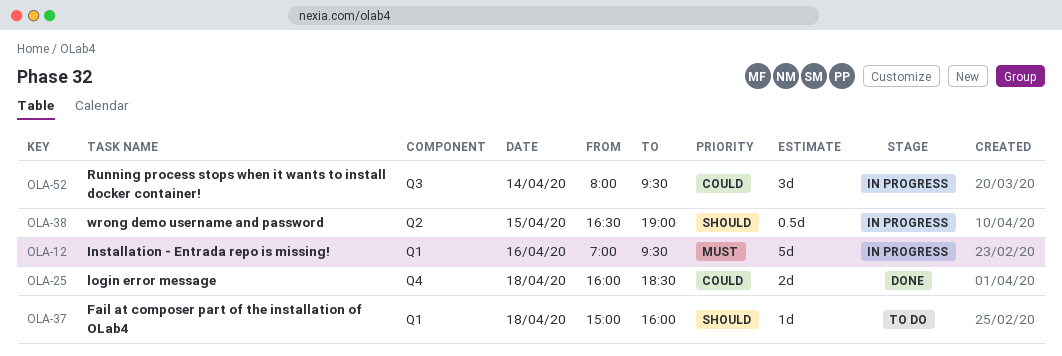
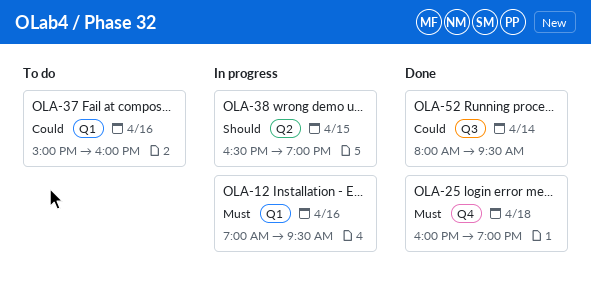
OLA-25, priority: Could -> Must
OLA-25, ends: 18:30 -> 19:00
OLA-37, priority: Should -> Could
OLA-37, day: Apr 18 -> Apr 16
OLA-52, status: In progress -> Done

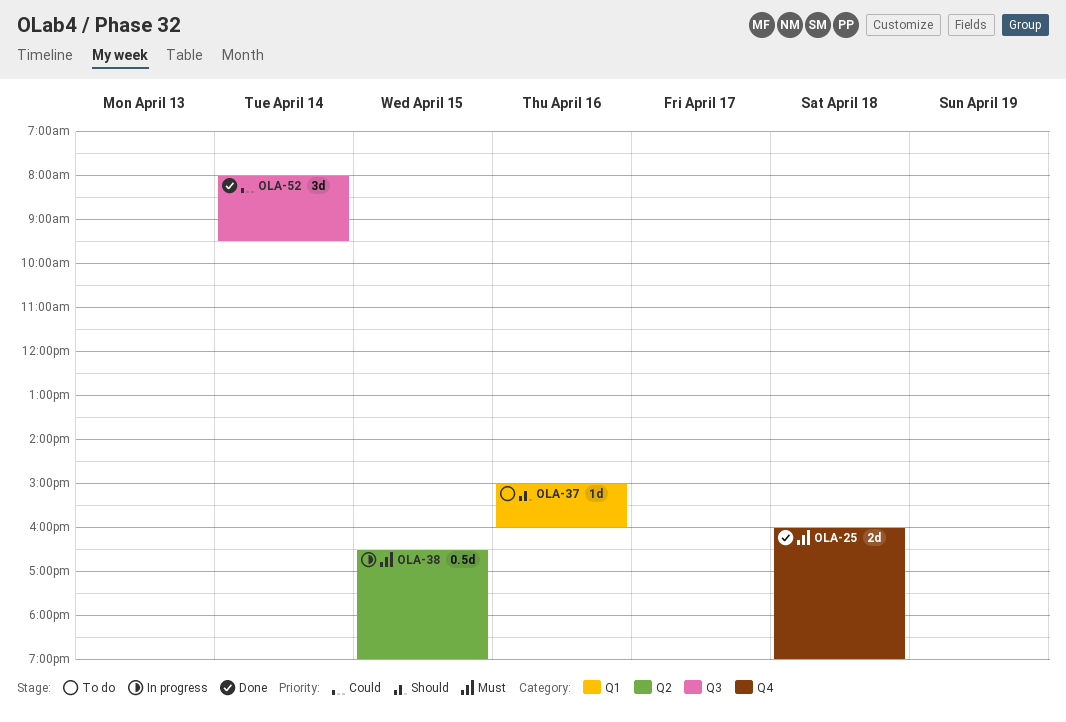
OLA-12: present -> none
OLA-37, priority: Could -> Should
OLA-38, priority: Should -> Must

